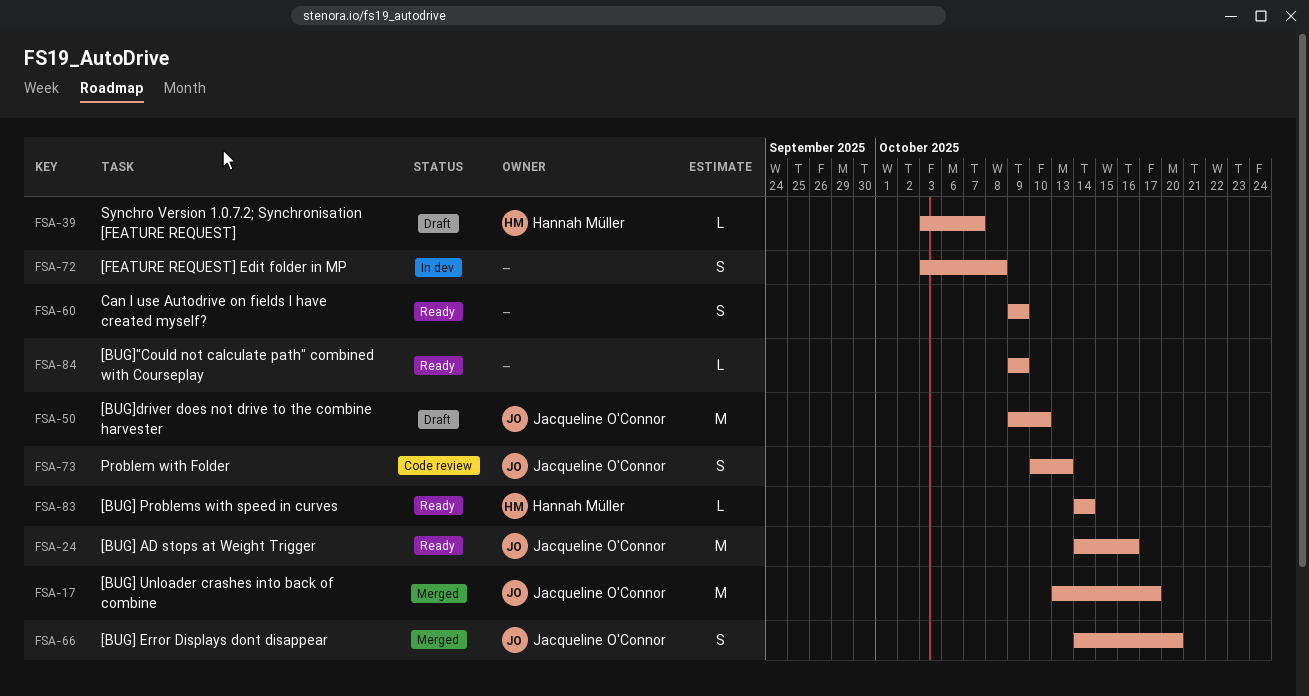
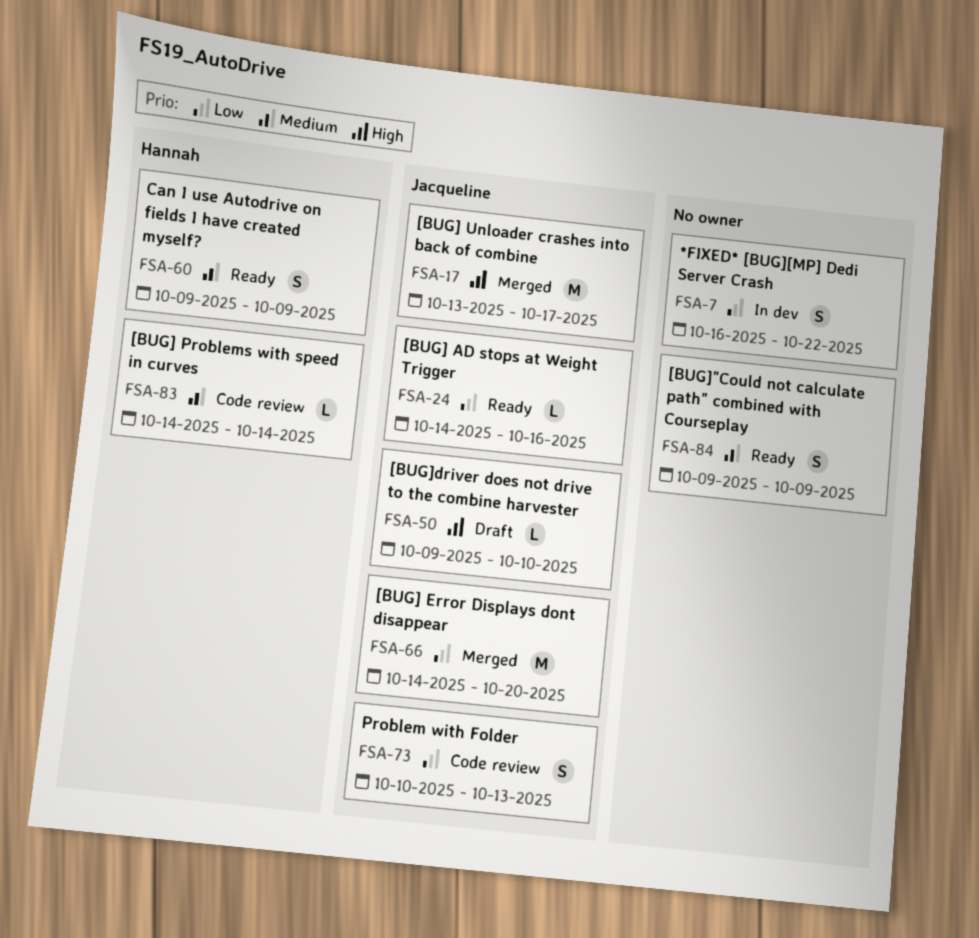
FSA-7: none -> present
FSA-24, estimate: M -> L
FSA-39: present -> none
FSA-50, estimate: M -> L
FSA-60, owner: none -> Hannah Müller
FSA-66, estimate: S -> M
FSA-72: present -> none
FSA-83, status: Ready -> Code review
FSA-84, estimate: L -> S

